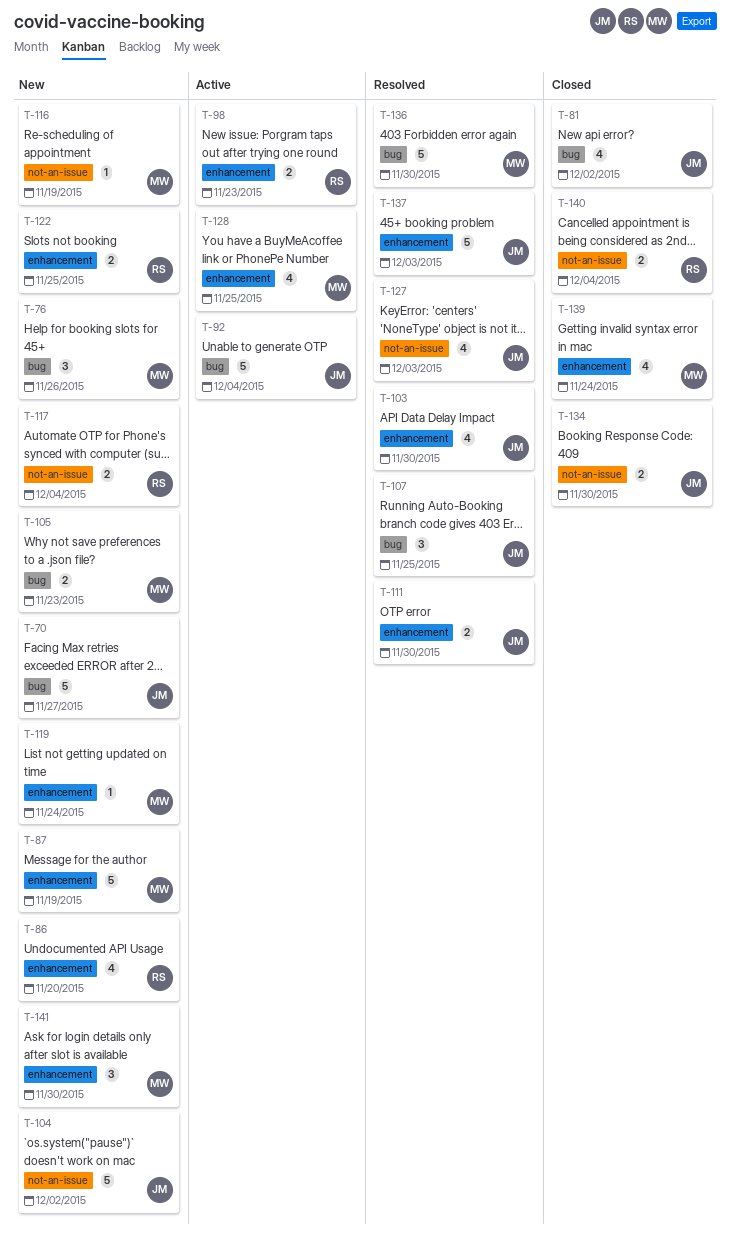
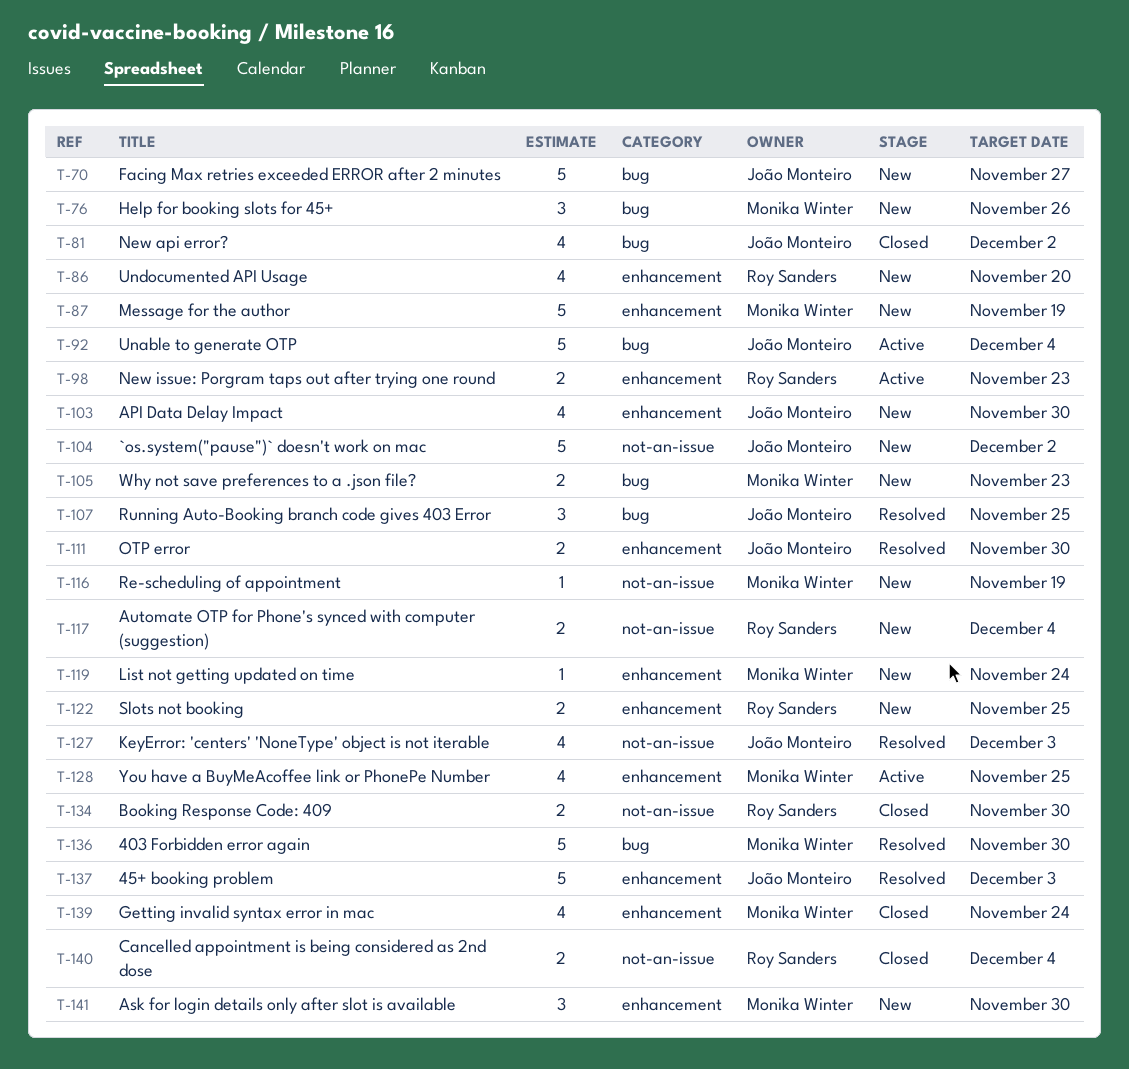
T-103, status: Resolved -> New
T-134, owner: João Monteiro -> Roy Sanders

